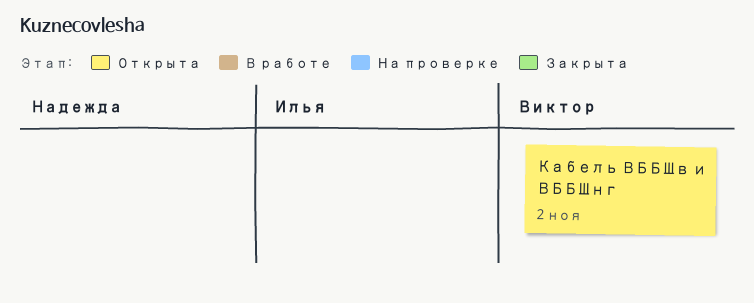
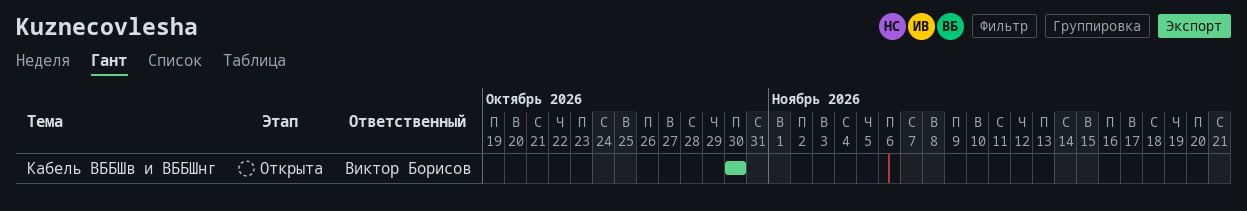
Кабель ВББШв и ВББШнг, due: Nov 2 -> Oct 30

